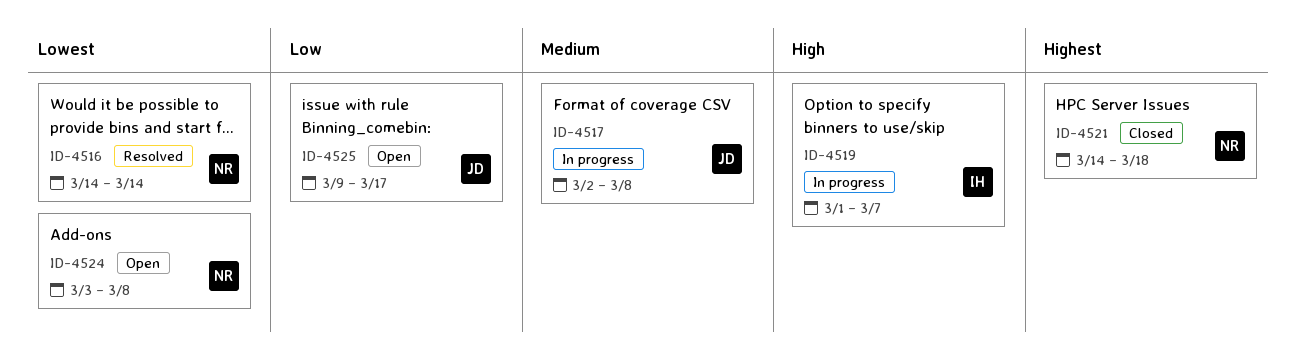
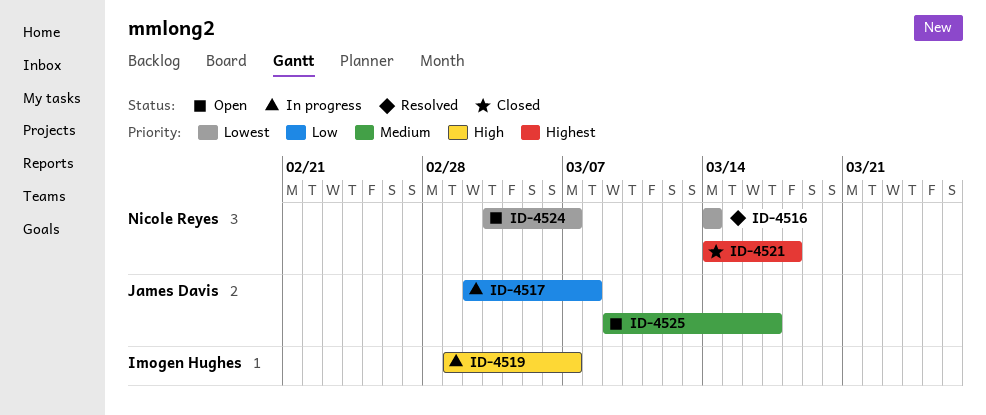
ID-4517, priority: Medium -> Low
ID-4524, due: Mar 8 -> Mar 7
ID-4525, priority: Low -> Medium

